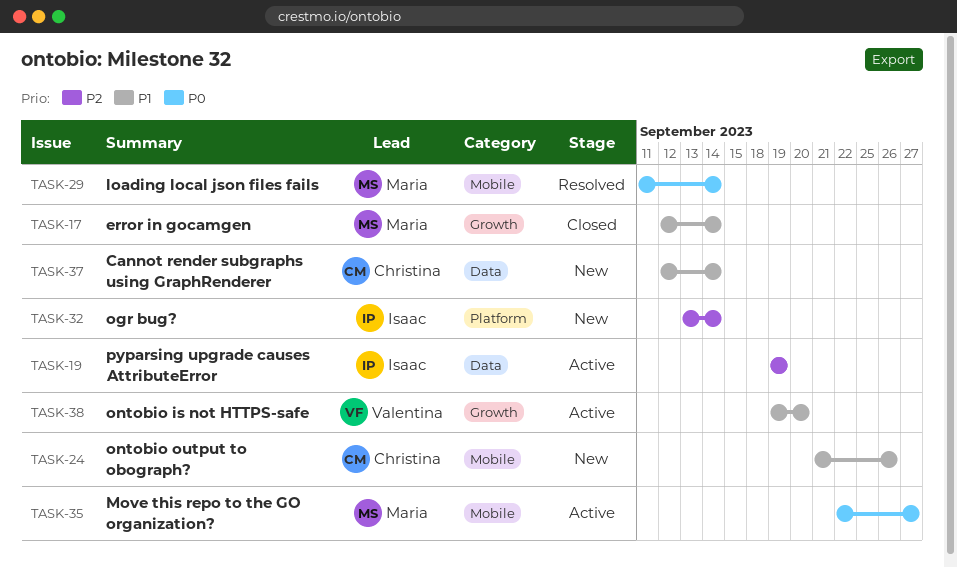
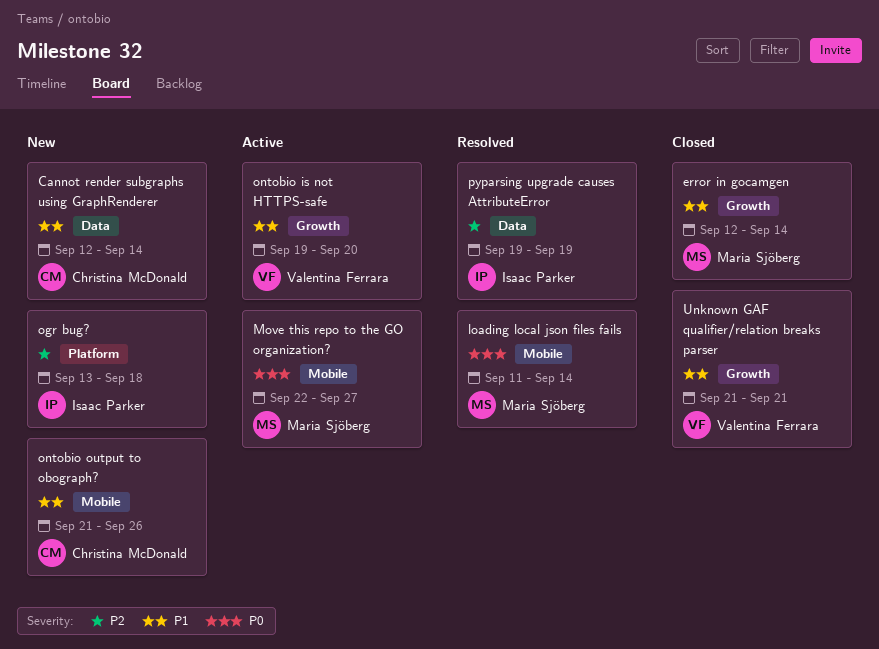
ogr bug?, due: Sep 14 -> Sep 18
pyparsing upgrade causes AttributeError, status: Active -> Resolved
Unknown GAF qualifier/relation breaks parser: none -> present

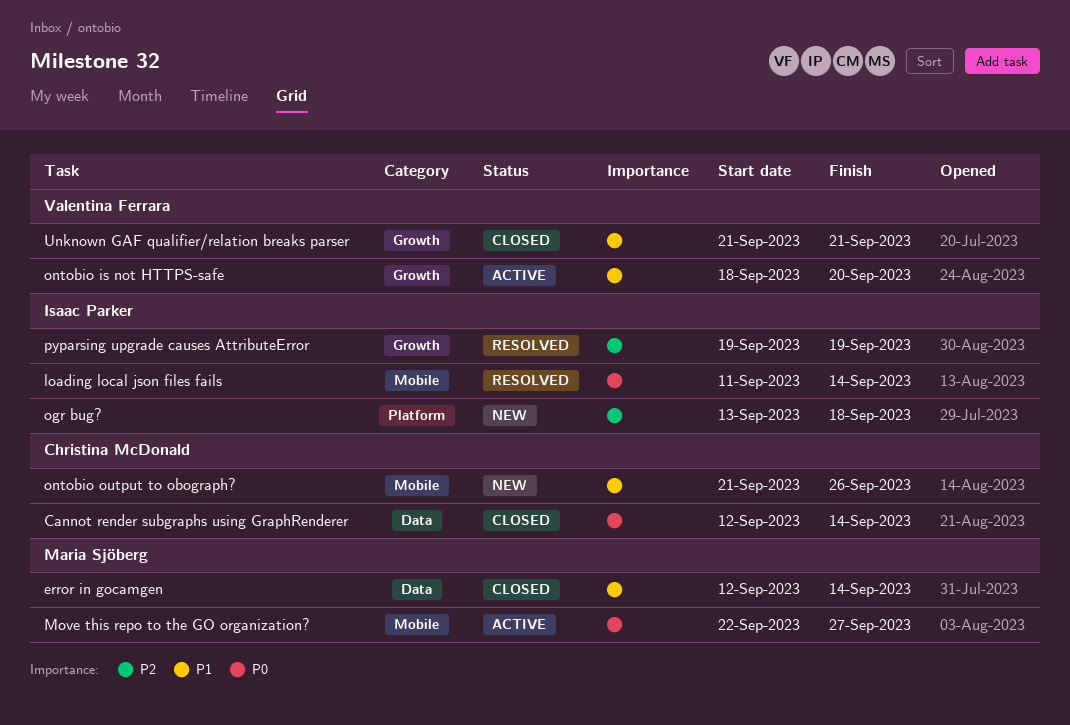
Cannot render subgraphs using GraphRenderer, status: New -> Closed
Cannot render subgraphs using GraphRenderer, priority: P1 -> P0
error in gocamgen, label: Growth -> Data
loading local json files fails, owner: Maria Sjöberg -> Isaac Parker
ontobio is not HTTPS-safe, start: Sep 19 -> Sep 18
pyparsing upgrade causes AttributeError, label: Data -> Growth

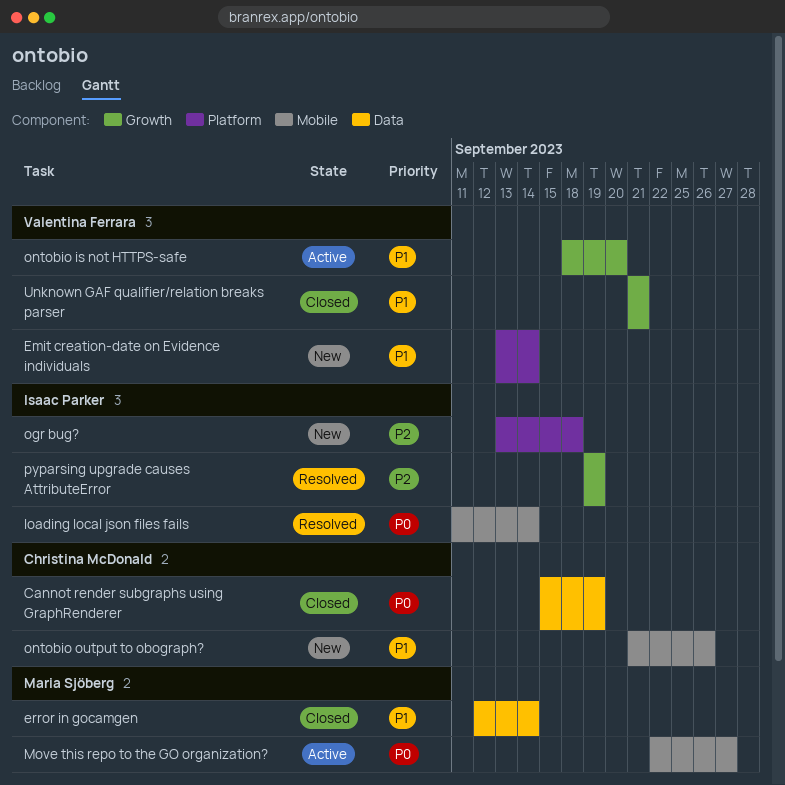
Cannot render subgraphs using GraphRenderer, start: Sep 12 -> Sep 15
Cannot render subgraphs using GraphRenderer, due: Sep 14 -> Sep 19
Emit creation-date on Evidence individuals: none -> present

